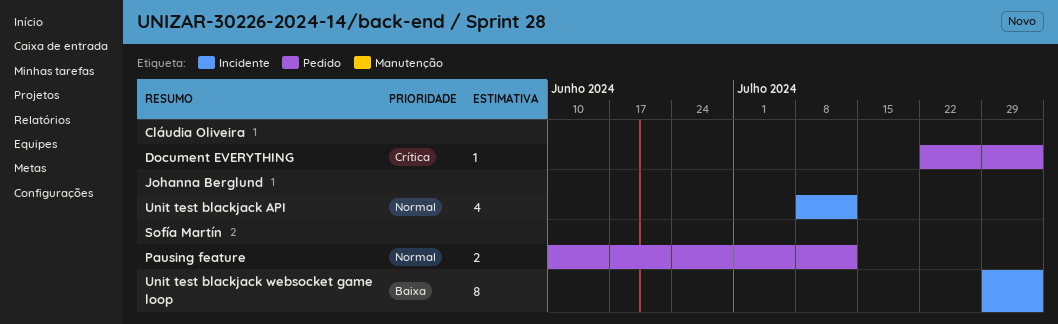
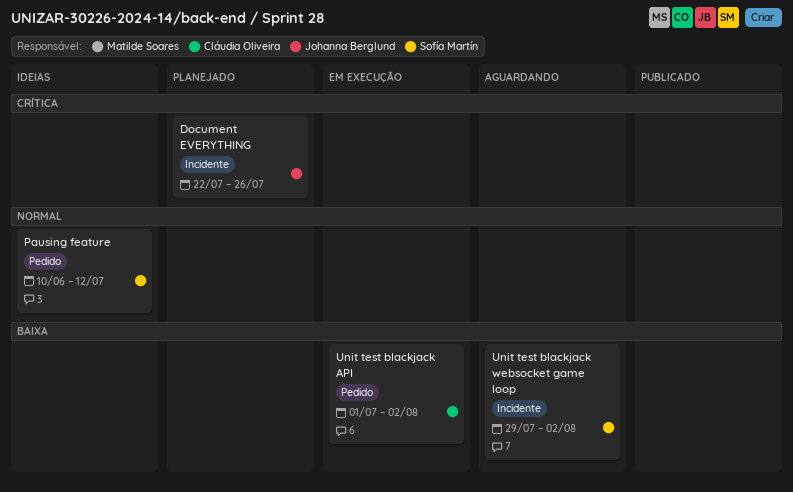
Document EVERYTHING, owner: Cláudia Oliveira -> Johanna Berglund
Document EVERYTHING, label: Pedido -> Incidente
Document EVERYTHING, due: Aug 2 -> Jul 26
Unit test blackjack API, owner: Johanna Berglund -> Cláudia Oliveira
Unit test blackjack API, priority: Normal -> Baixa
Unit test blackjack API, label: Incidente -> Pedido
Unit test blackjack API, start: Jul 8 -> Jul 1
Unit test blackjack API, due: Jul 12 -> Aug 2

